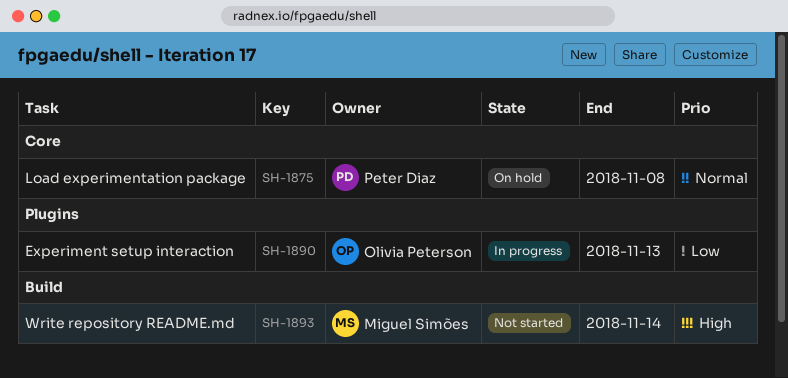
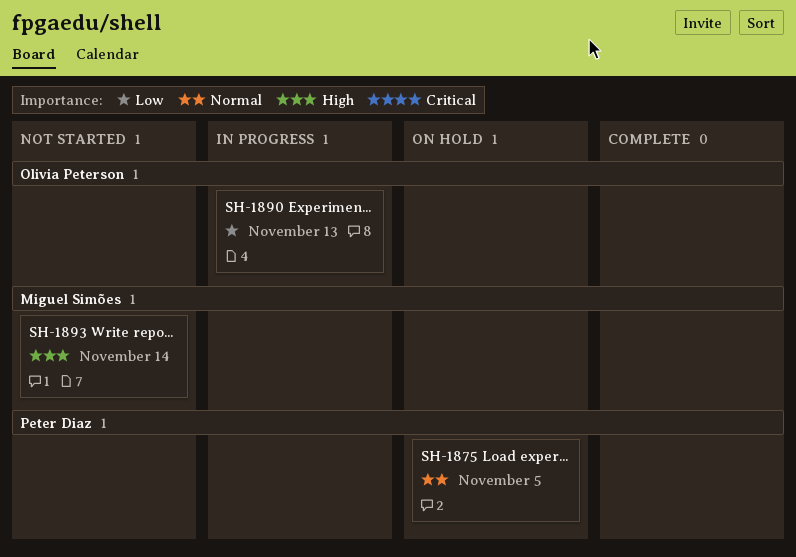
SH-1875, due: Nov 8 -> Nov 5

